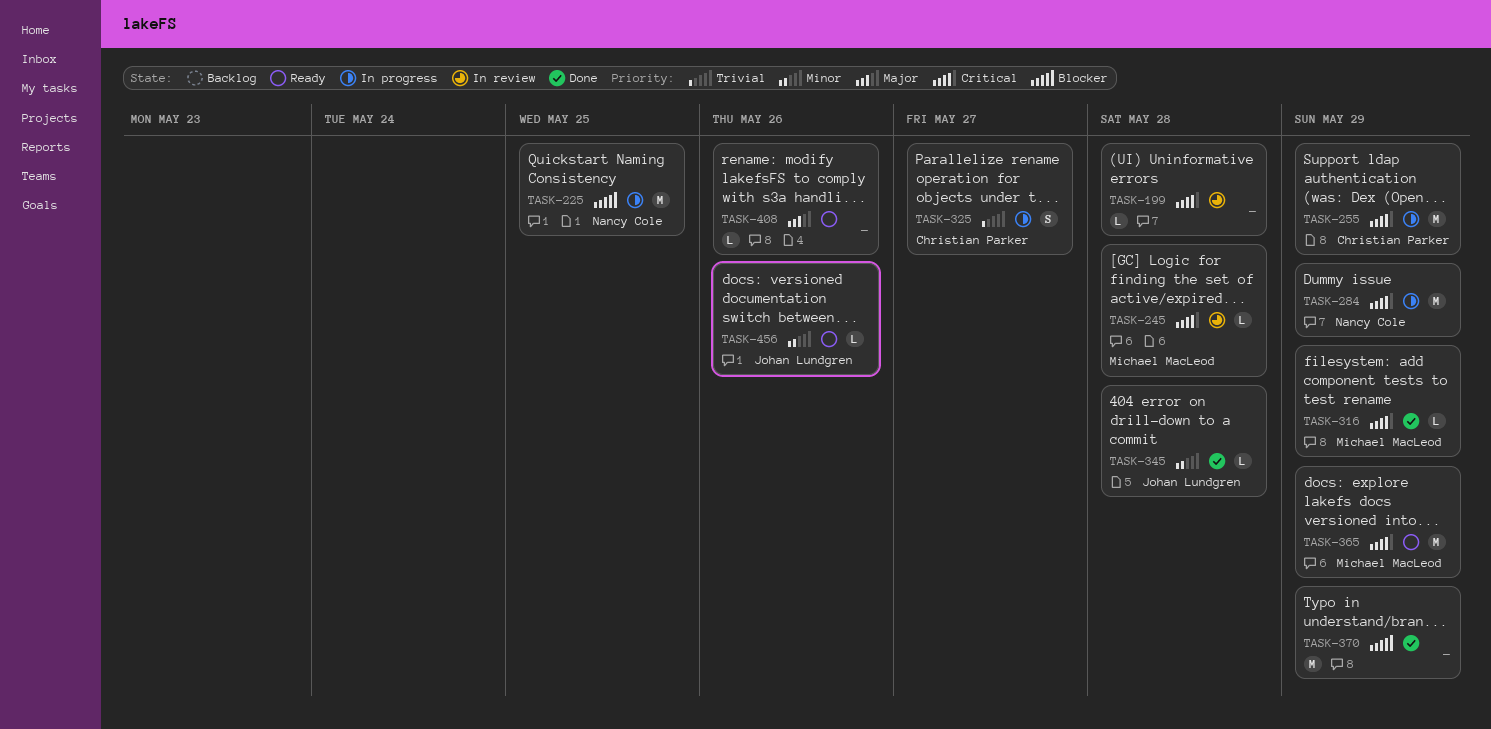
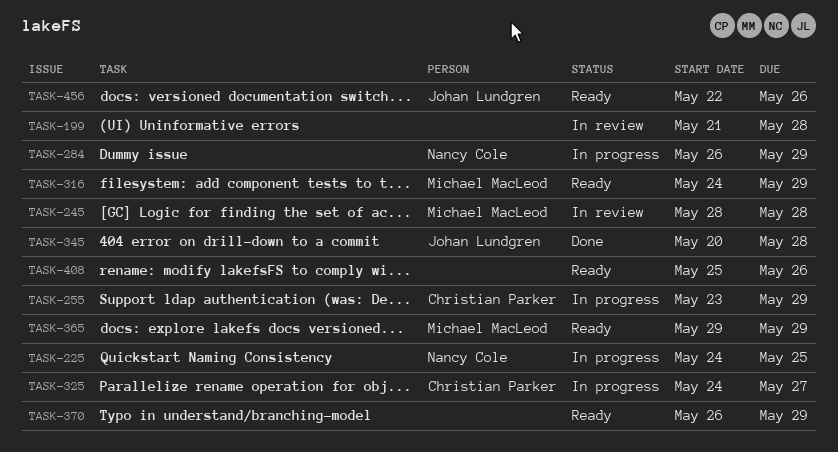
TASK-316, status: Done -> Ready
TASK-370, status: Done -> Ready

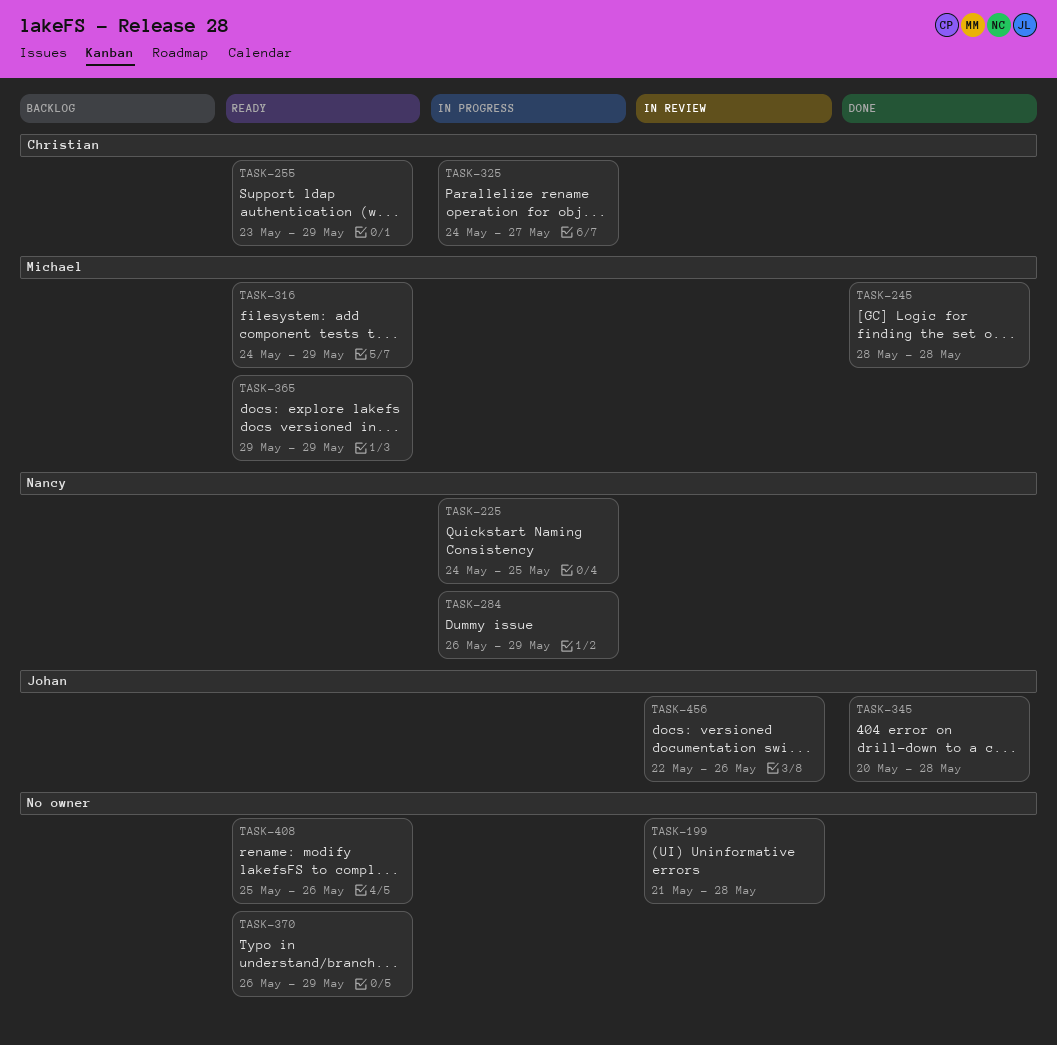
TASK-245, status: In review -> Done
TASK-255, status: In progress -> Ready
TASK-456, status: Ready -> In review

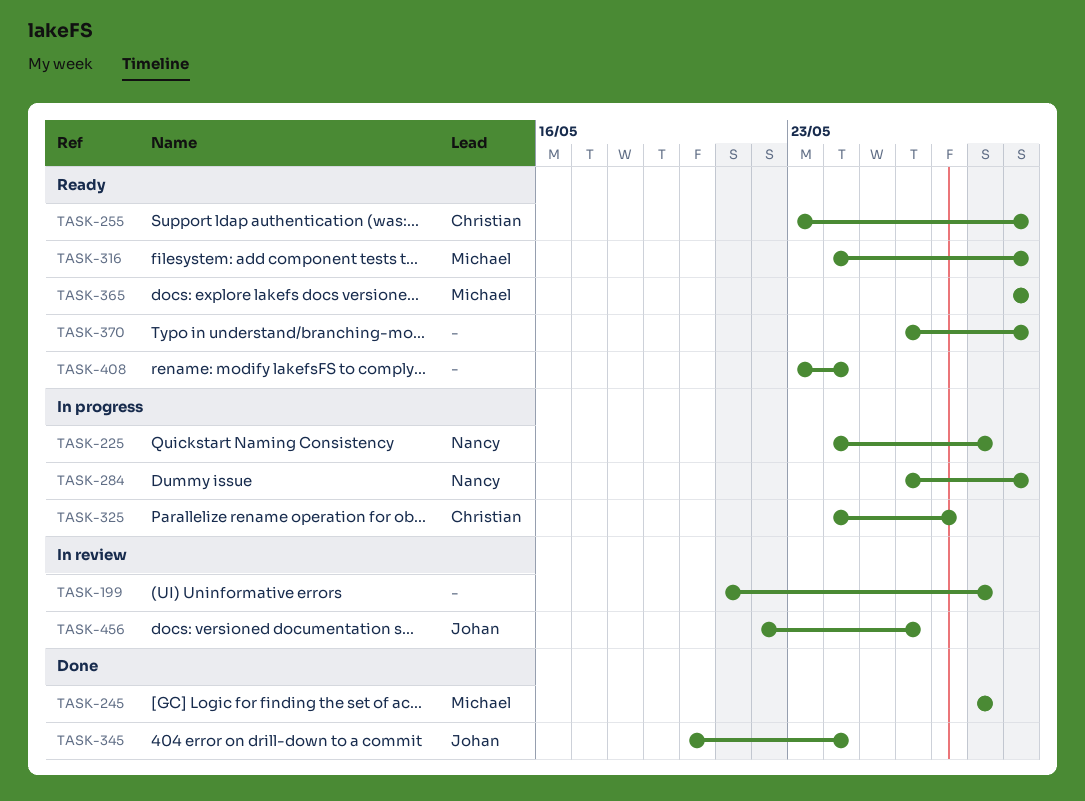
TASK-225, due: May 25 -> May 28
TASK-345, due: May 28 -> May 24
TASK-408, start: May 25 -> May 23
TASK-408, due: May 26 -> May 24

